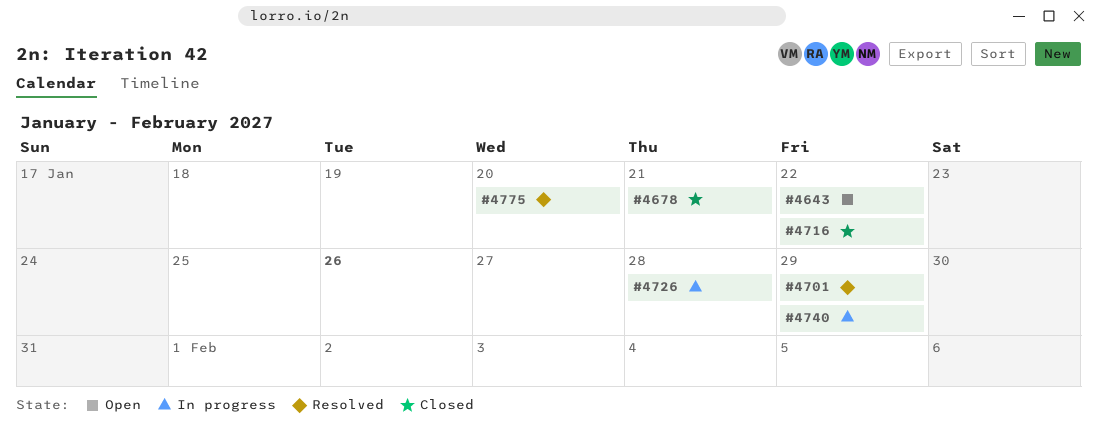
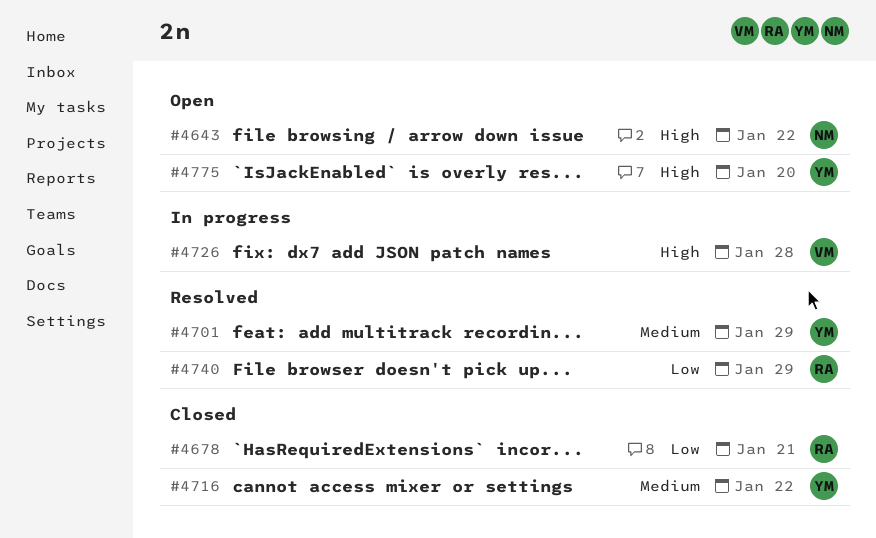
#4740, status: In progress -> Resolved
#4775, status: Resolved -> Open

